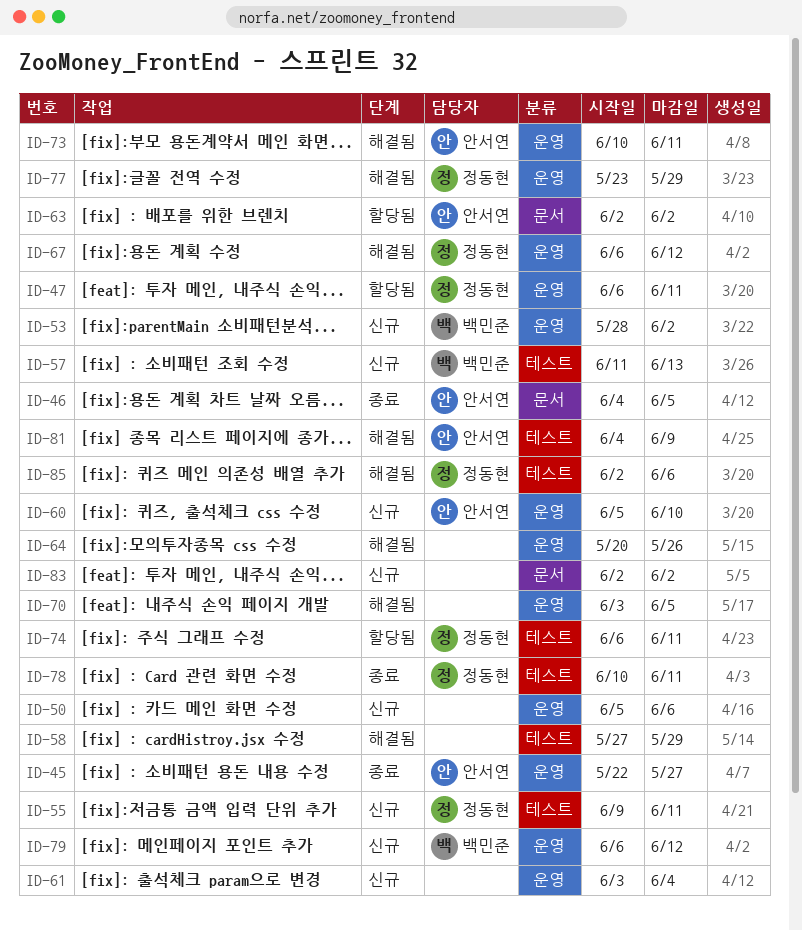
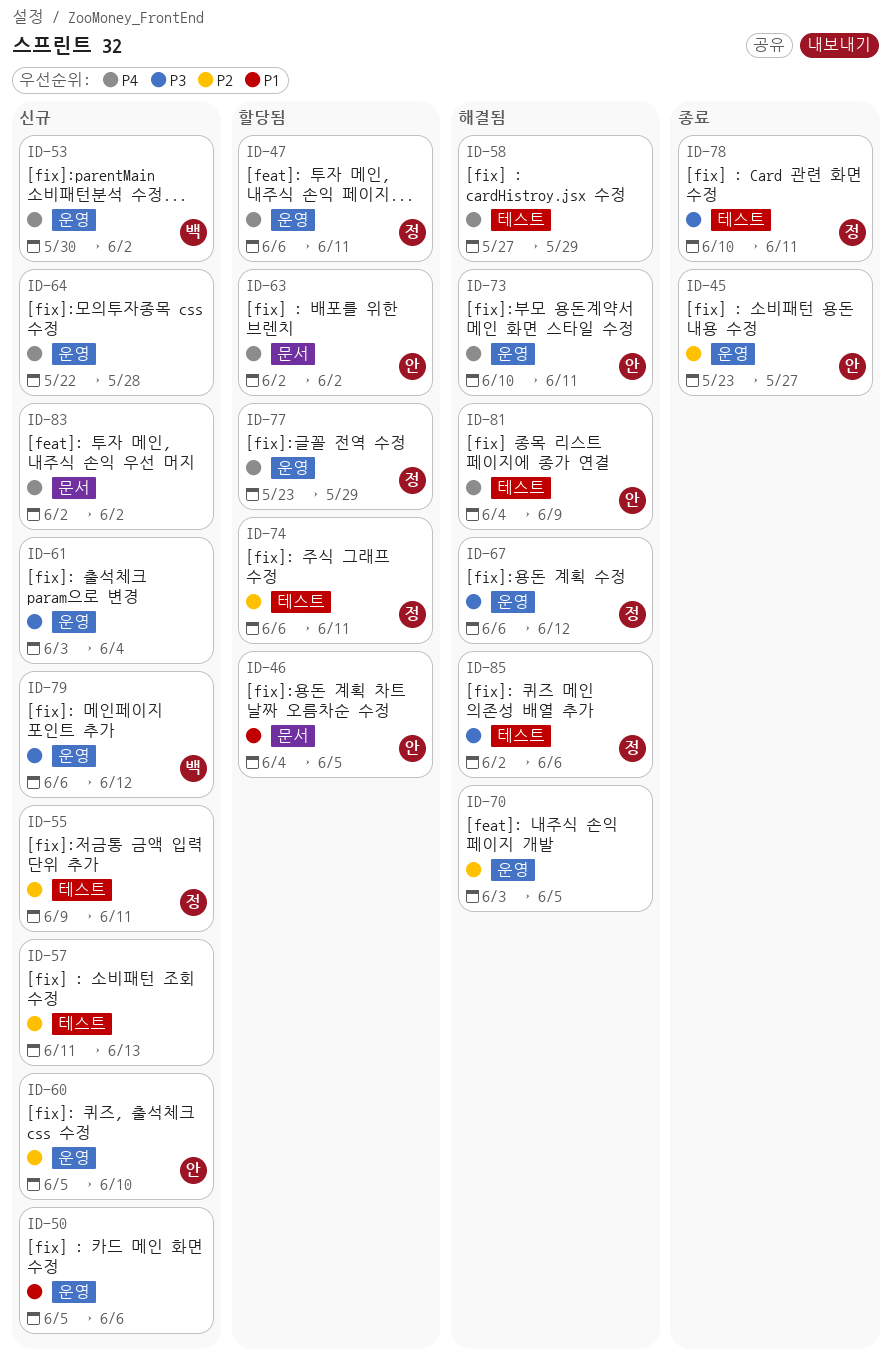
ID-45, start: May 22 -> May 23
ID-46, status: 종료 -> 할당됨
ID-53, start: May 28 -> May 30
ID-57, owner: 백민준 -> none
ID-64, status: 해결됨 -> 신규
ID-64, start: May 20 -> May 22
ID-64, due: May 26 -> May 28
ID-77, status: 해결됨 -> 할당됨

